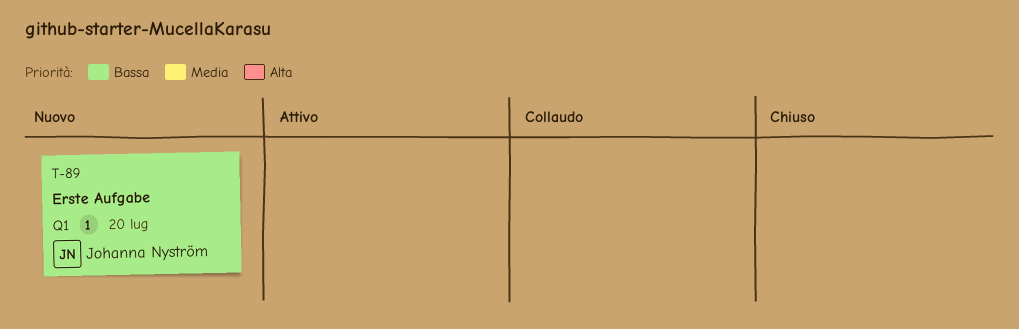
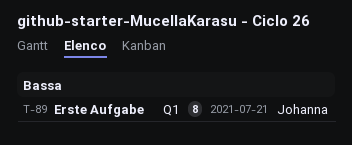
T-89, estimate: 1 -> 8
T-89, due: Jul 20 -> Jul 21

